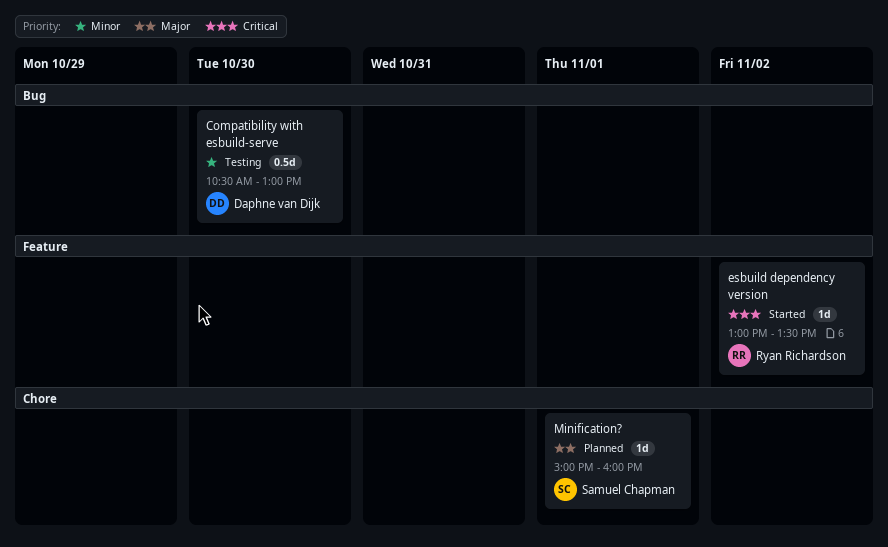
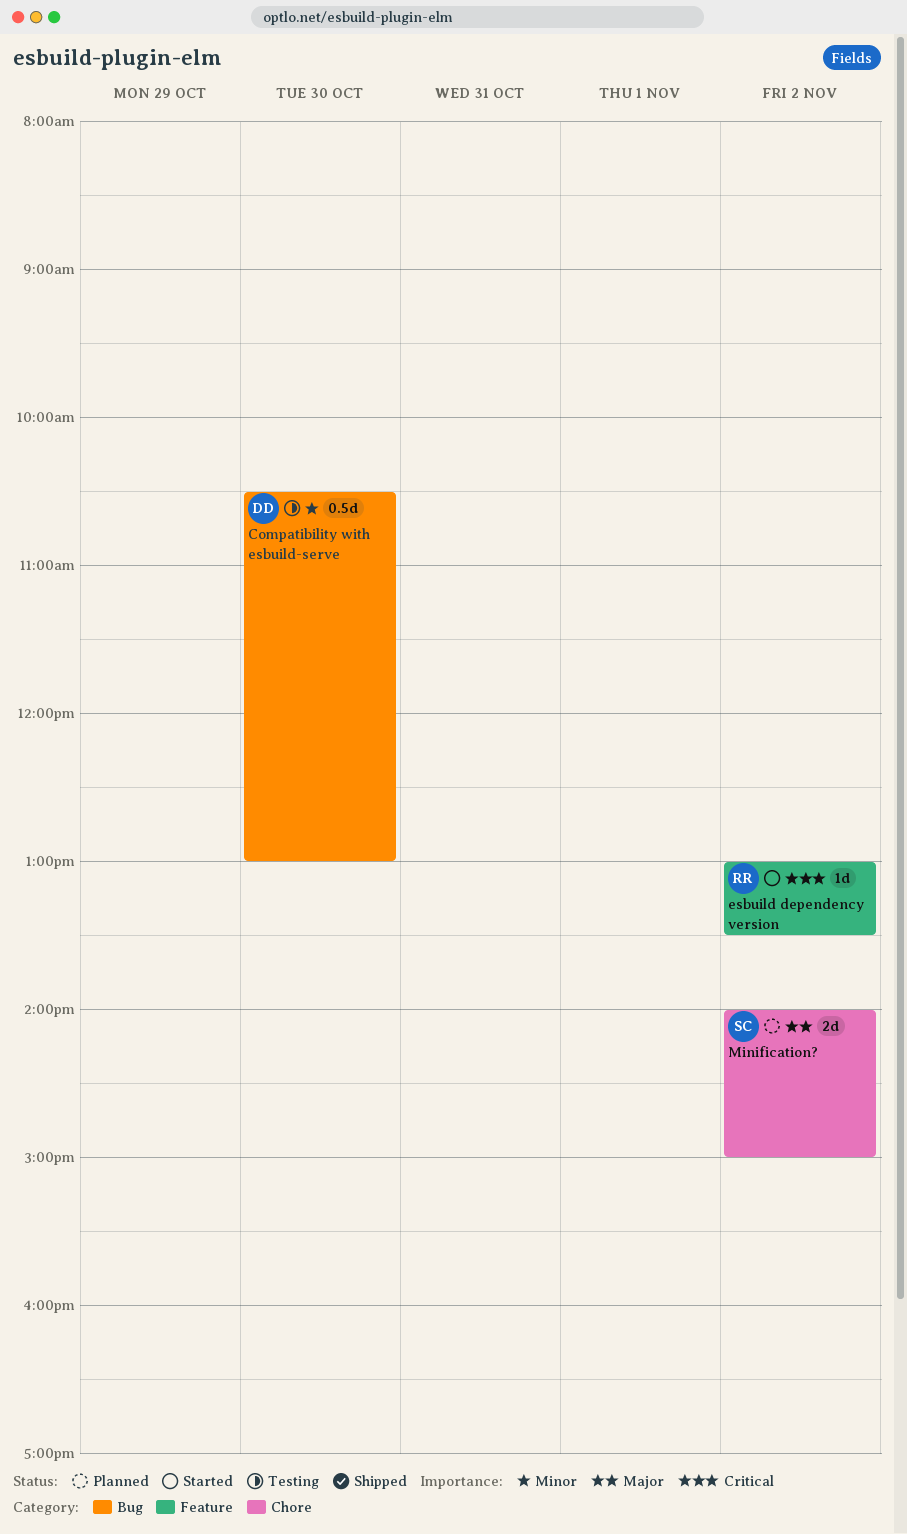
Minification?, estimate: 1d -> 2d
Minification?, day: Nov 1 -> Nov 2
Minification?, begins: 15:00 -> 14:00
Minification?, ends: 16:00 -> 15:00

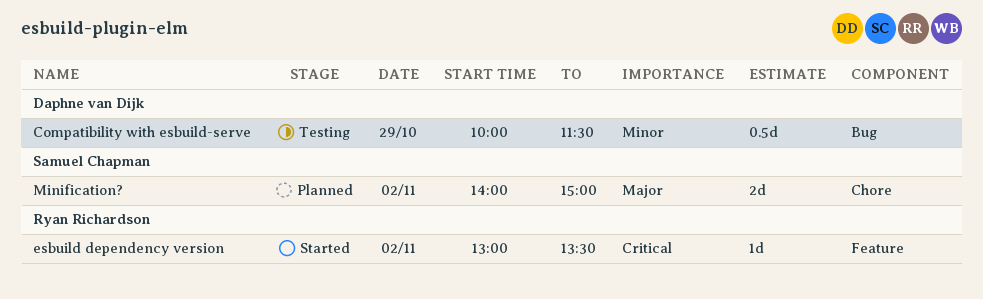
Compatibility with esbuild-serve, day: Oct 30 -> Oct 29
Compatibility with esbuild-serve, begins: 10:30 -> 10:00
Compatibility with esbuild-serve, ends: 13:00 -> 11:30

